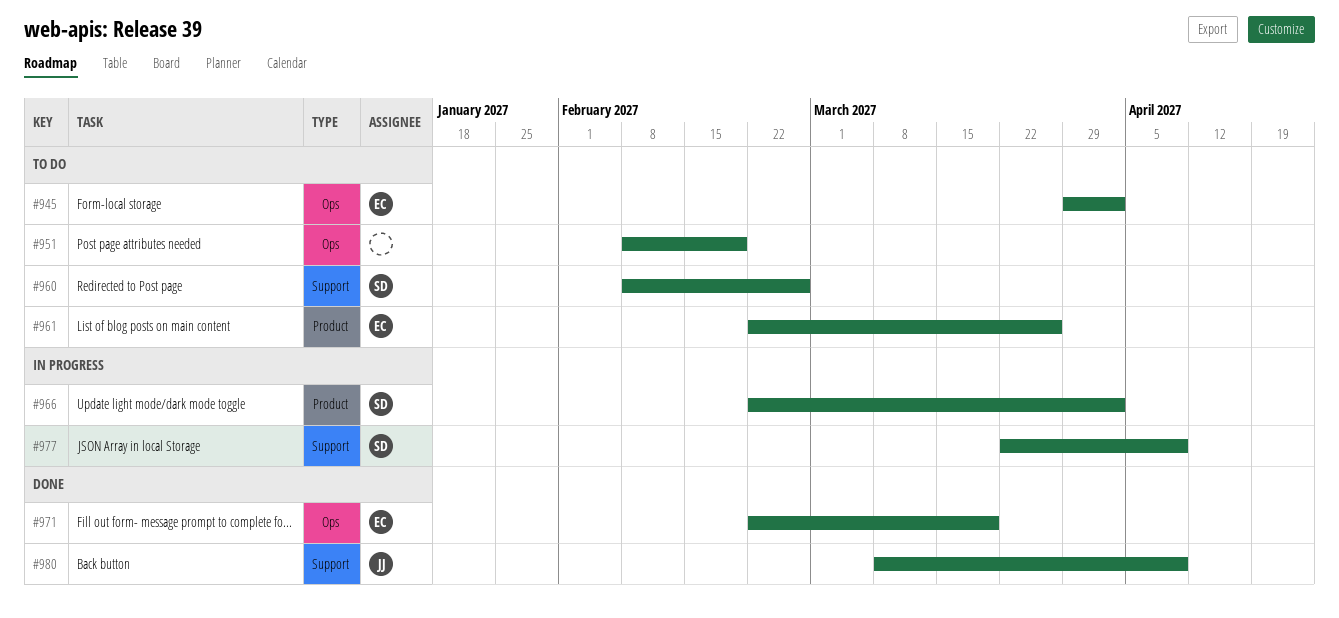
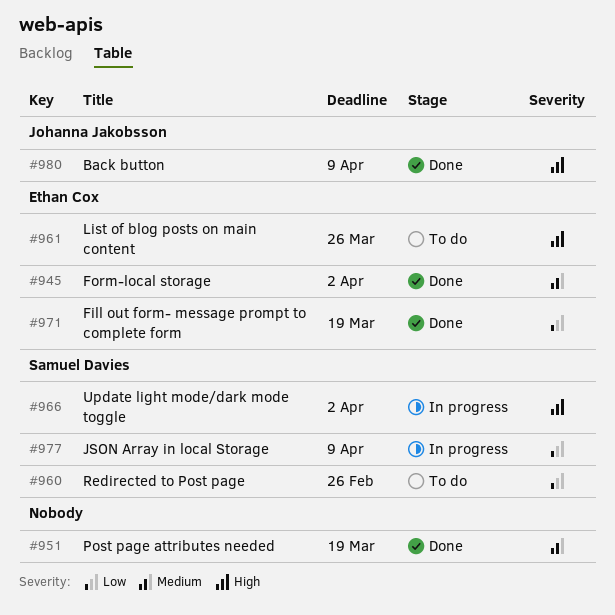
#945, status: To do -> Done
#951, status: To do -> Done
#951, due: Feb 19 -> Mar 19

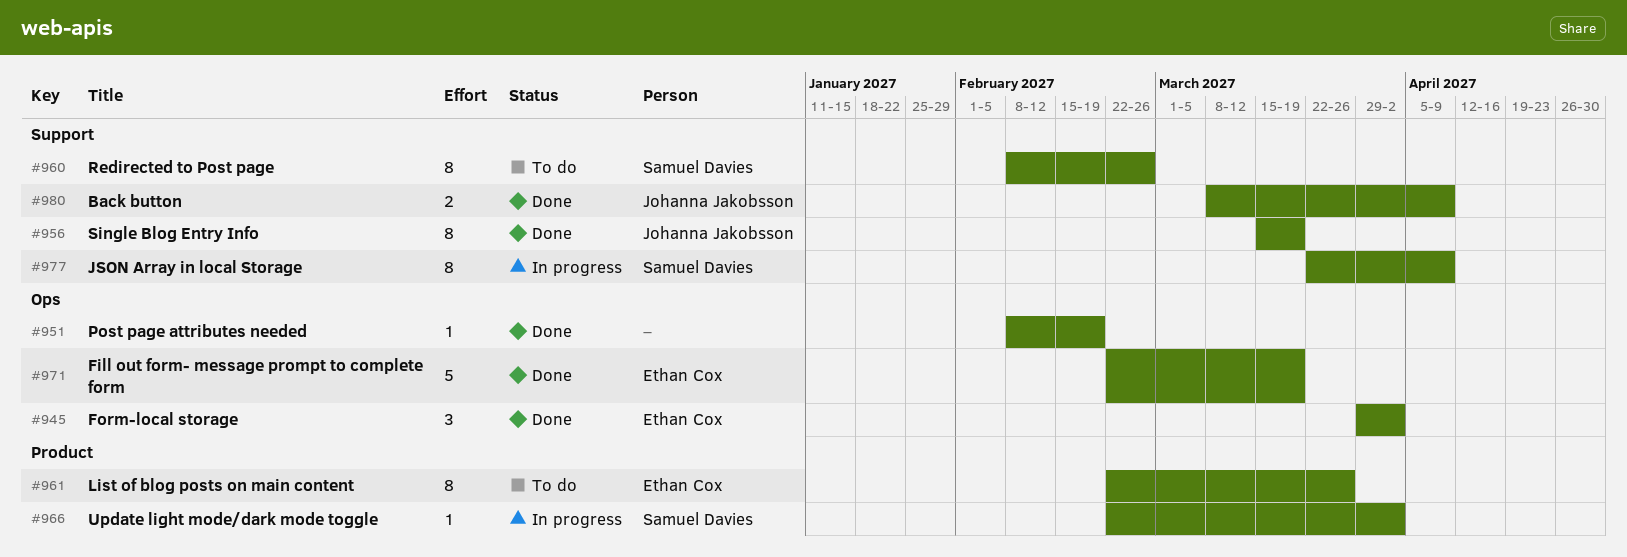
#951, due: Mar 19 -> Feb 19
#956: none -> present

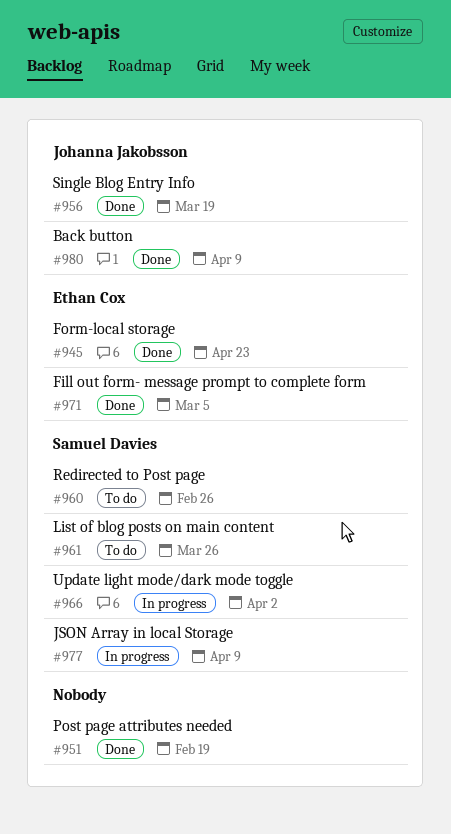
#945, due: Apr 2 -> Apr 23
#961, owner: Ethan Cox -> Samuel Davies
#971, due: Mar 19 -> Mar 5

